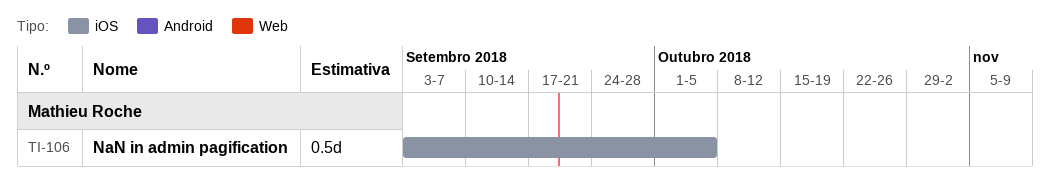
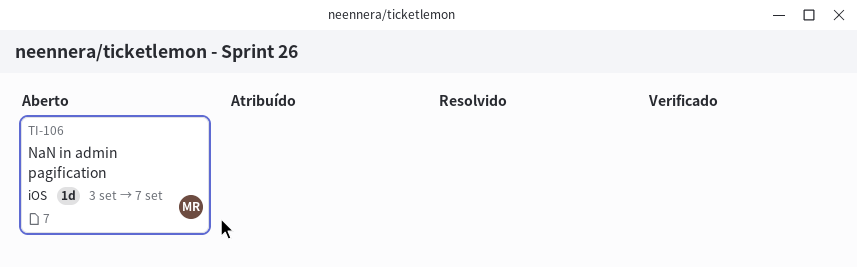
TI-106, estimate: 0.5d -> 1d
TI-106, due: Oct 5 -> Sep 7

